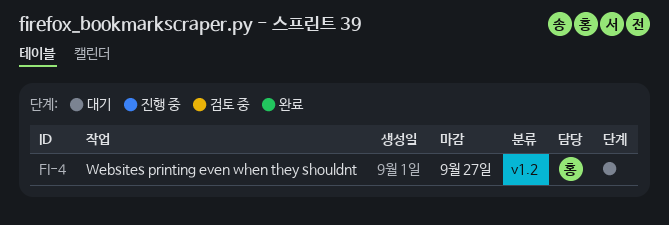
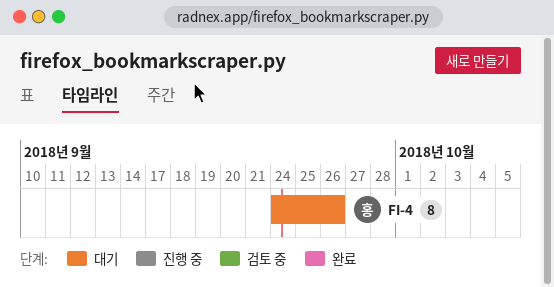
FI-4, due: Sep 27 -> Sep 26

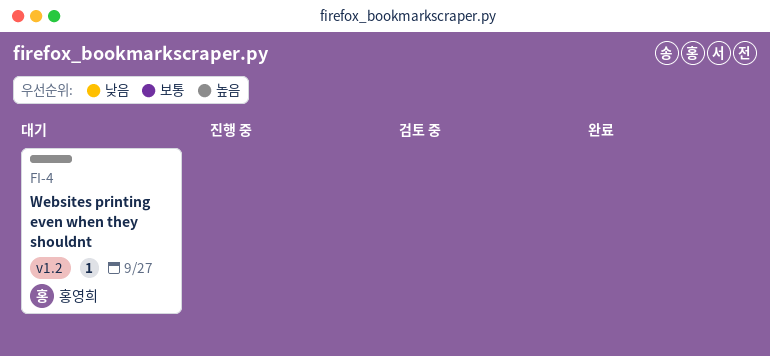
FI-4, estimate: 8 -> 1
FI-4, due: Sep 26 -> Sep 27

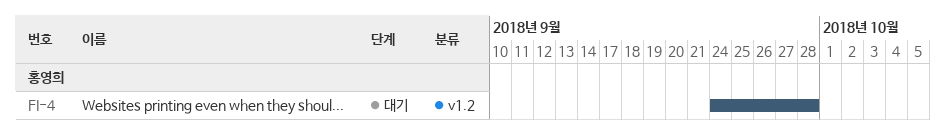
FI-4, due: Sep 27 -> Sep 28

